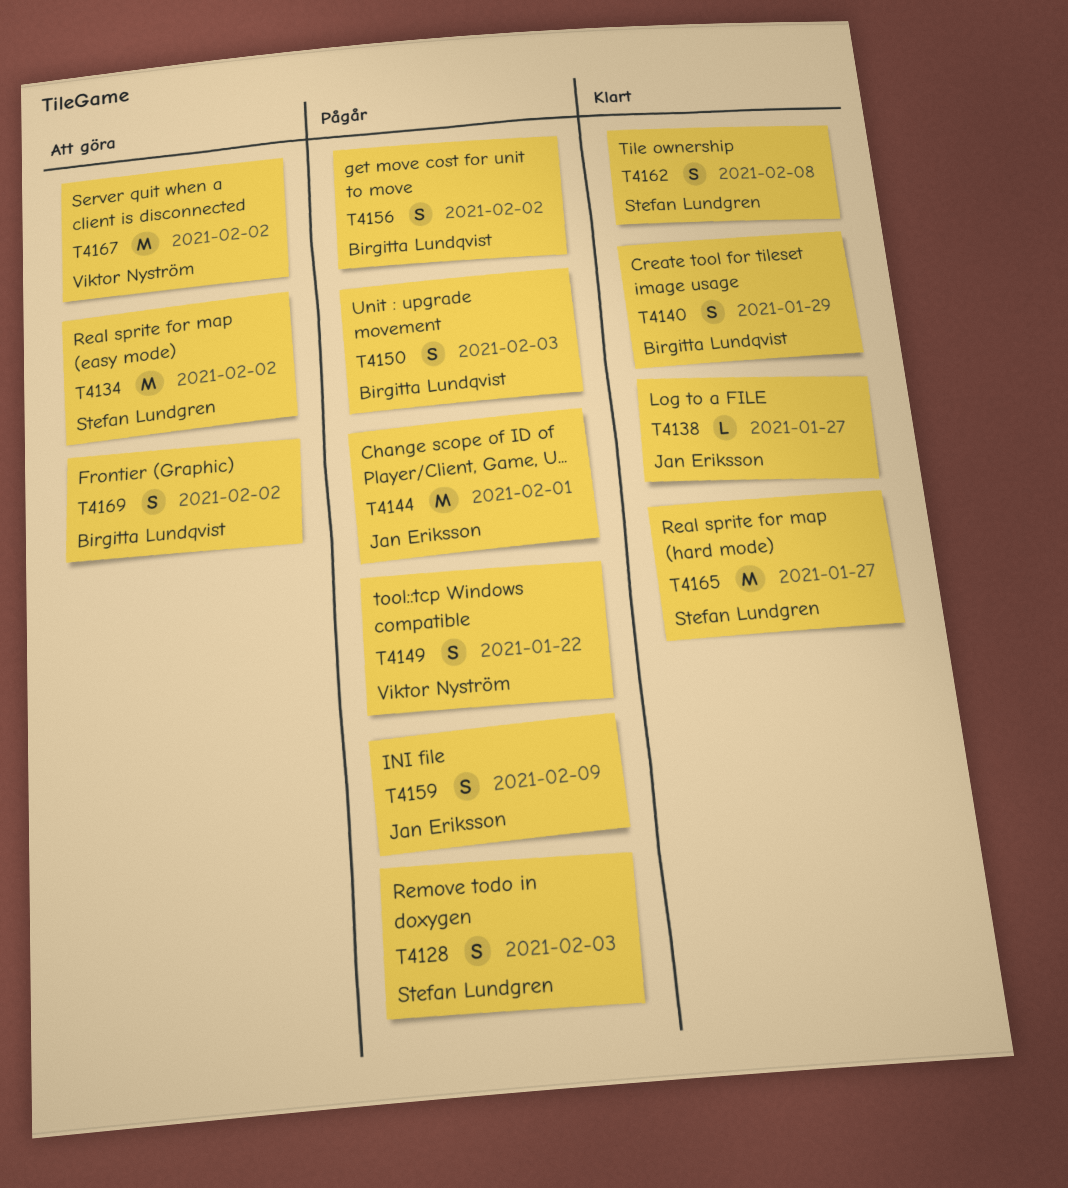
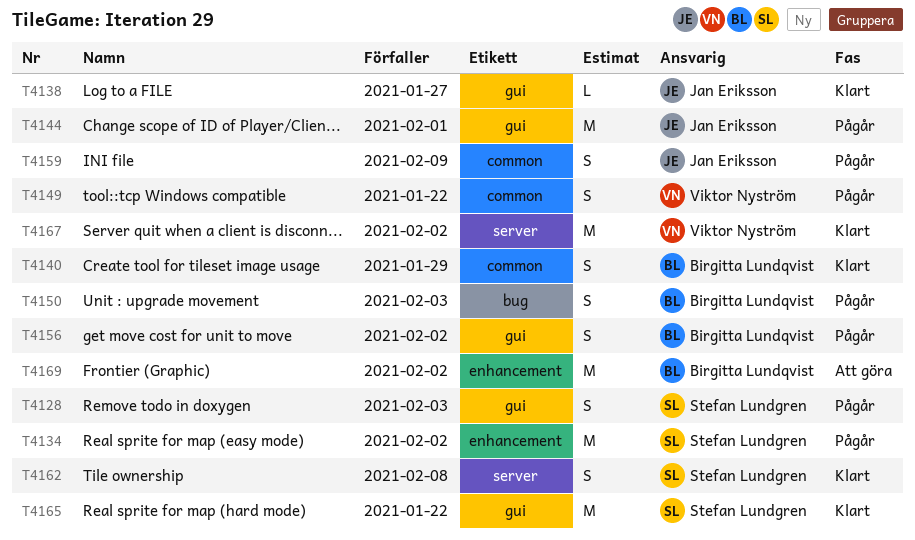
T4134, status: Att göra -> Pågår
T4165, due: Jan 27 -> Jan 22
T4167, status: Att göra -> Klart
T4169, estimate: S -> M

